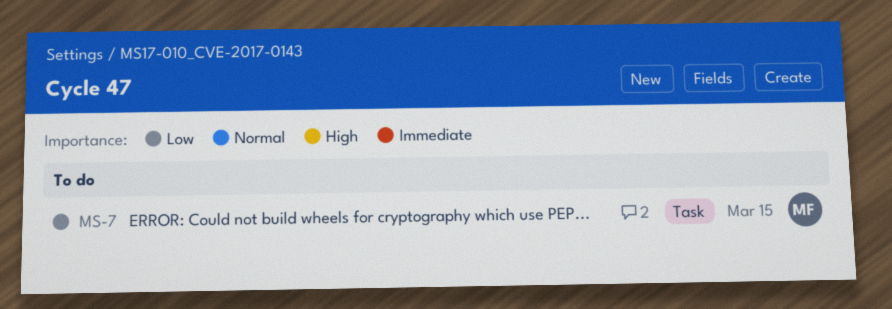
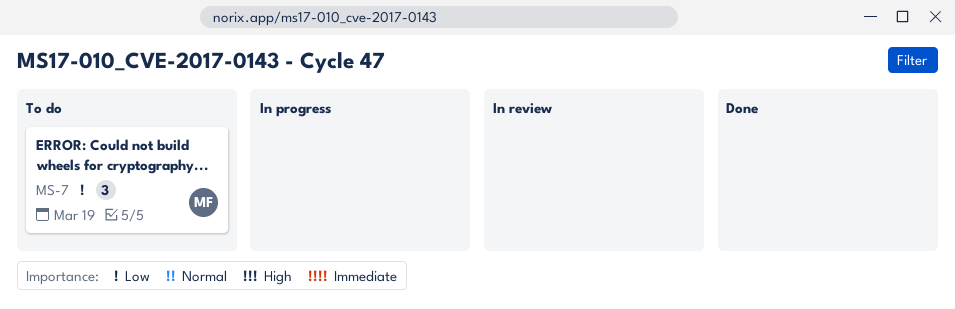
MS-7, due: Mar 15 -> Mar 19

